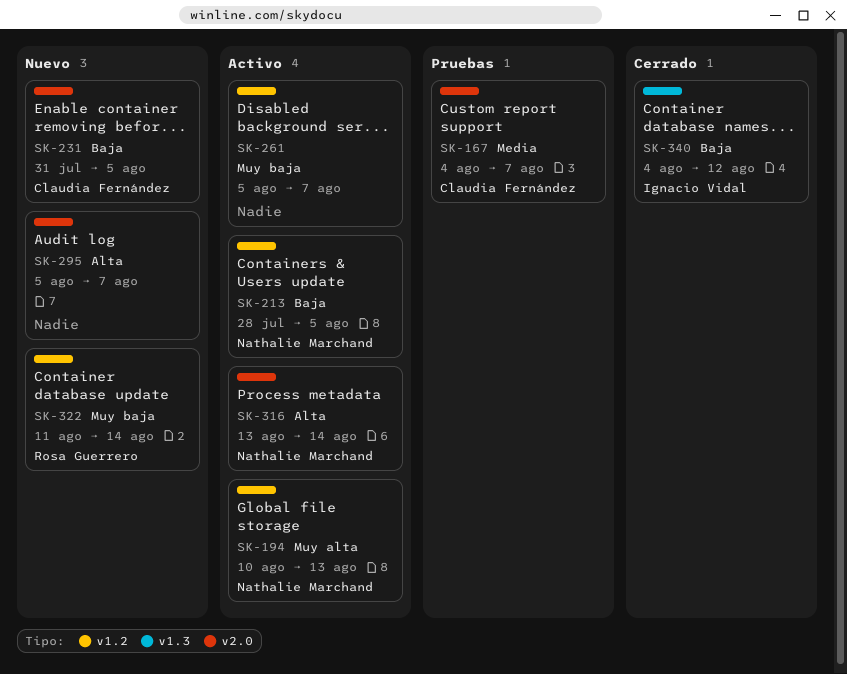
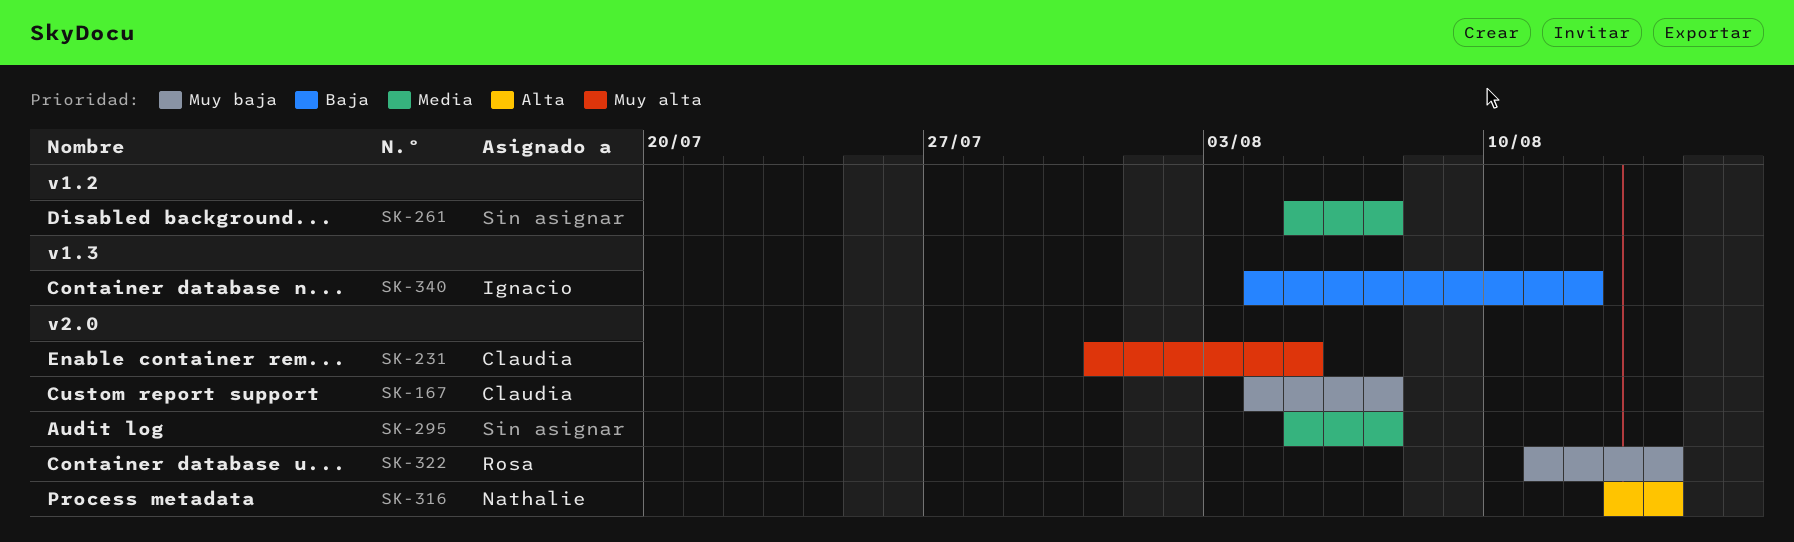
SK-167, priority: Media -> Muy baja
SK-194: present -> none
SK-213: present -> none
SK-231, priority: Baja -> Muy alta
SK-261, priority: Muy baja -> Media
SK-295, priority: Alta -> Media
SK-322, label: v1.2 -> v2.0

